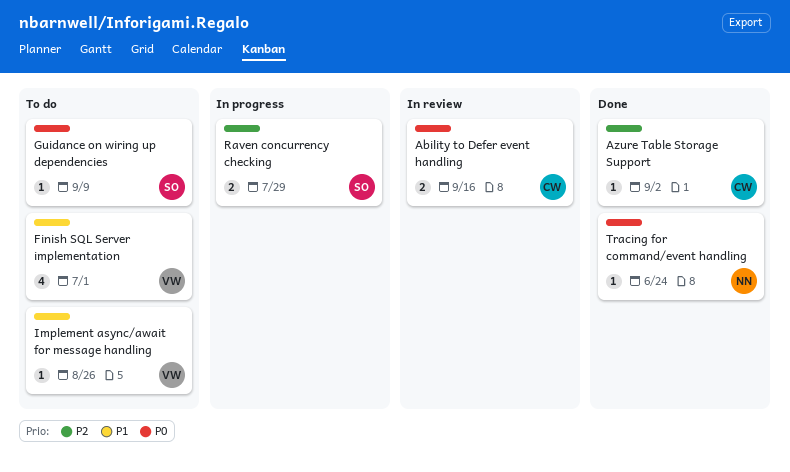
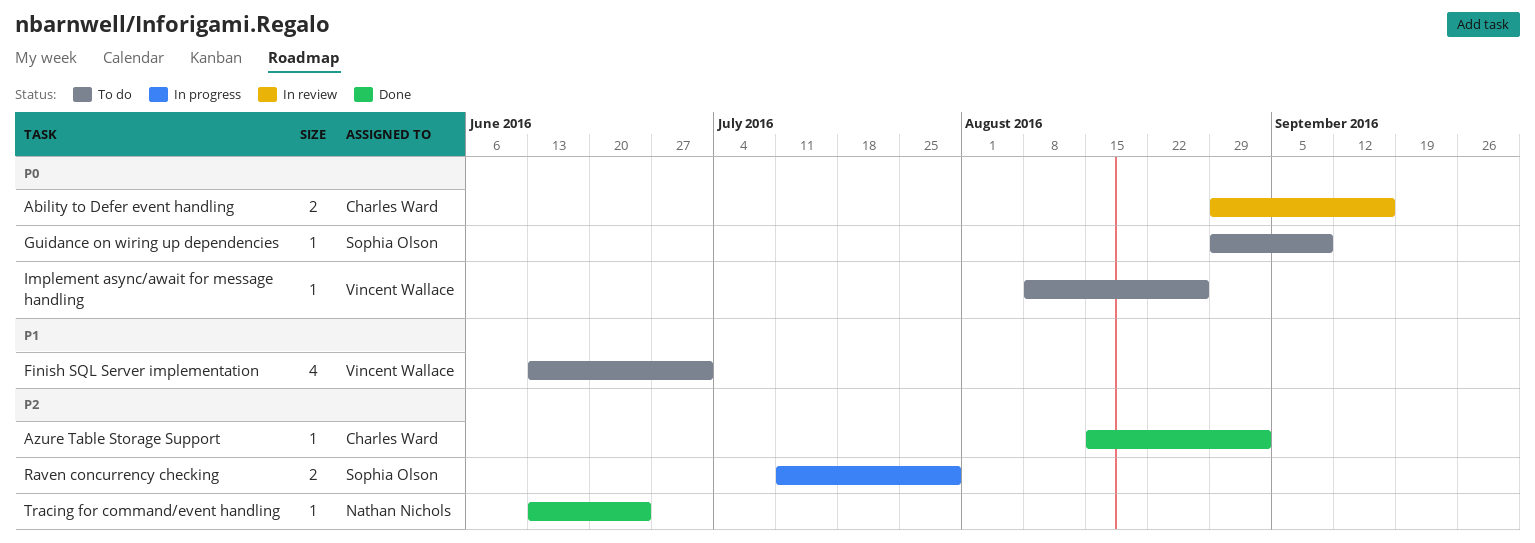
Implement async/await for message handling, priority: P1 -> P0
Tracing for command/event handling, priority: P0 -> P2

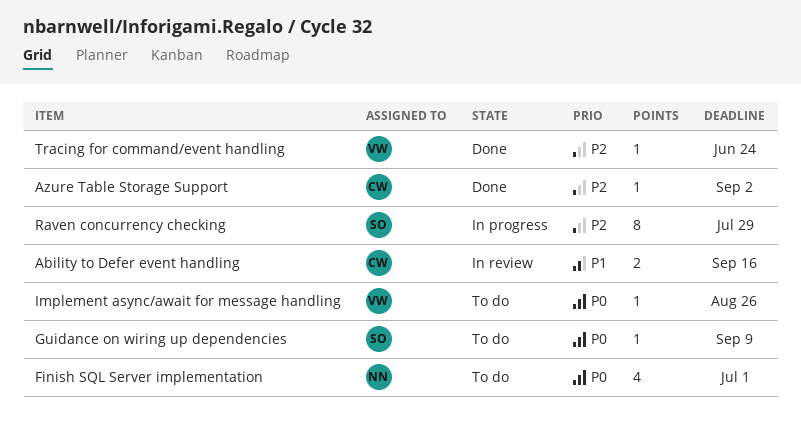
Ability to Defer event handling, priority: P0 -> P1
Finish SQL Server implementation, owner: Vincent Wallace -> Nathan Nichols
Finish SQL Server implementation, priority: P1 -> P0
Raven concurrency checking, estimate: 2 -> 8
Tracing for command/event handling, owner: Nathan Nichols -> Vincent Wallace

